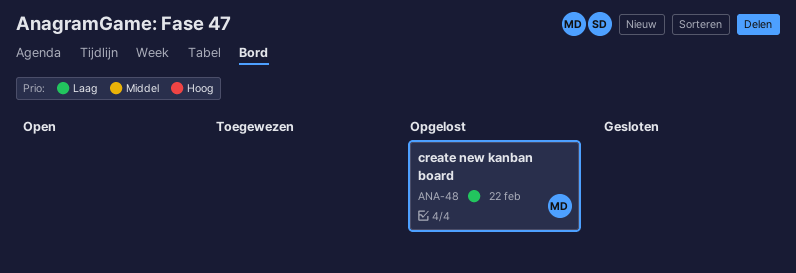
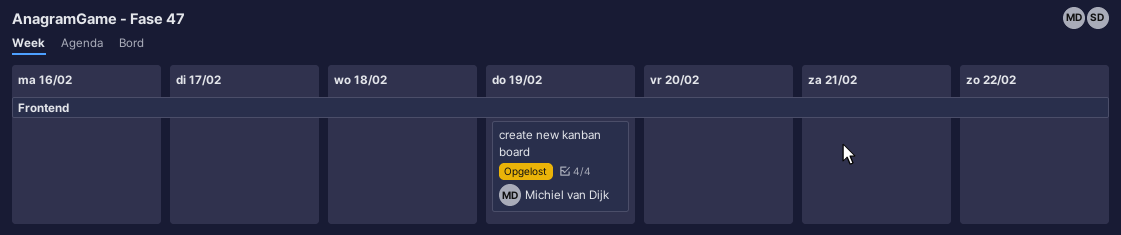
create new kanban board, due: Feb 22 -> Feb 19

